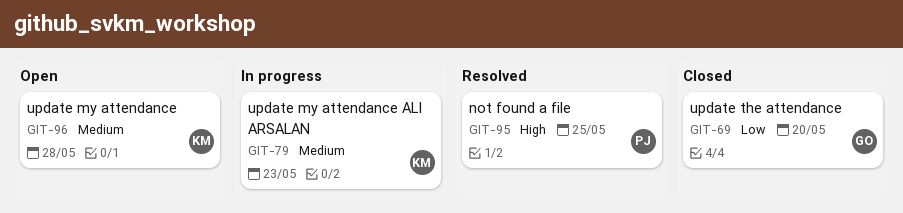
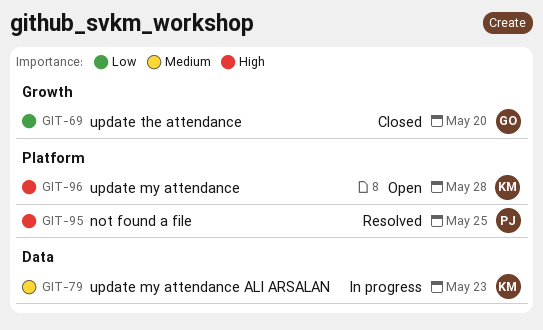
GIT-96, priority: Medium -> High

